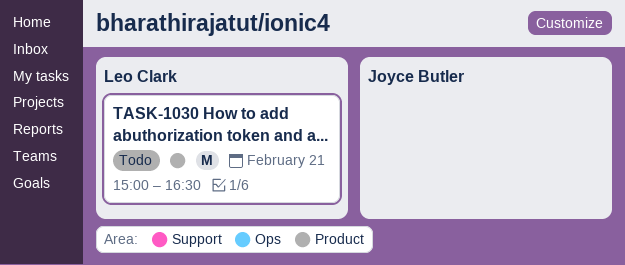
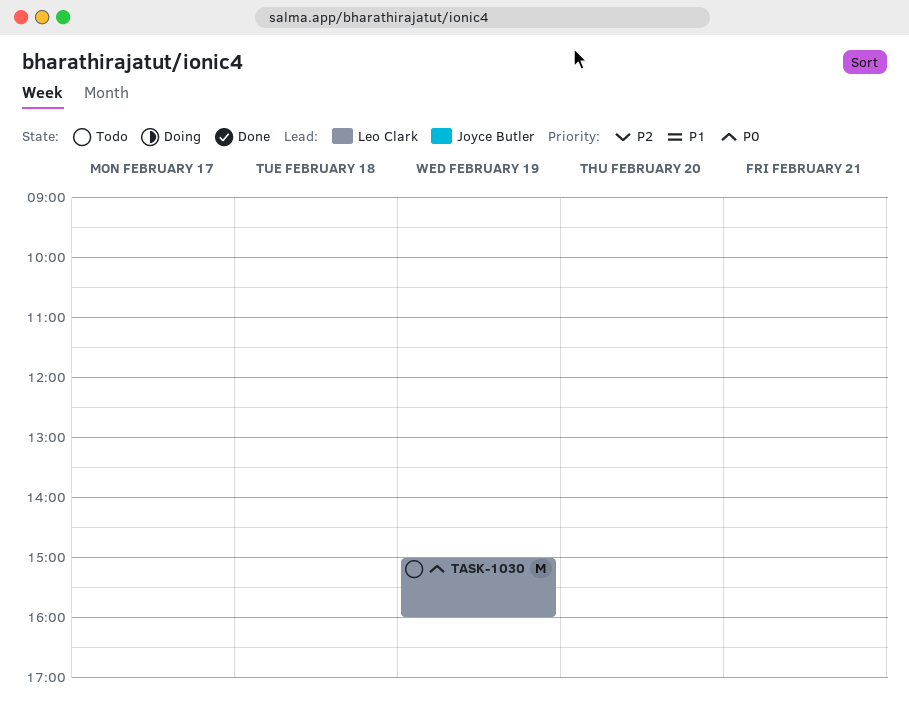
TASK-1030, day: Feb 21 -> Feb 19
TASK-1030, ends: 16:30 -> 16:00

